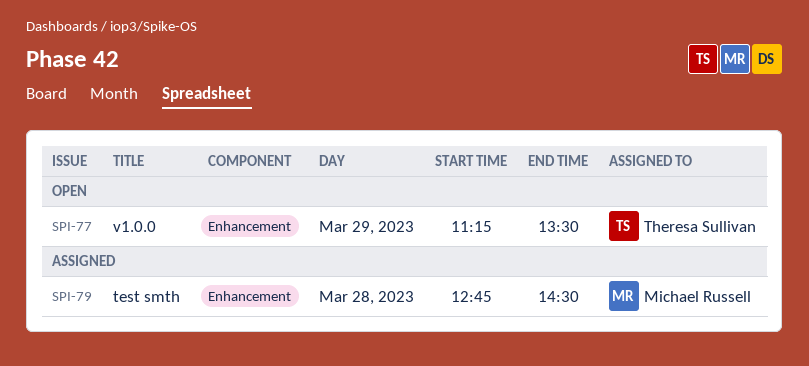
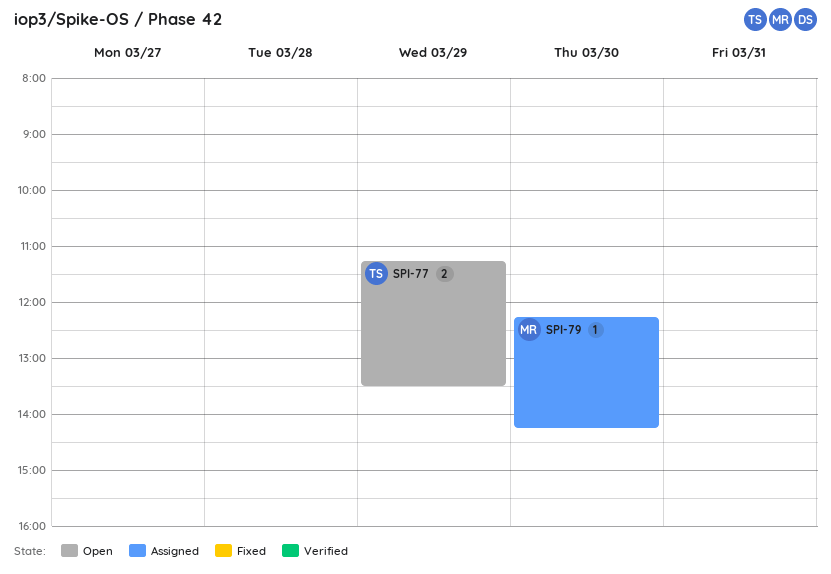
SPI-79, day: Mar 28 -> Mar 30
SPI-79, begins: 12:45 -> 12:15
SPI-79, ends: 14:30 -> 14:15

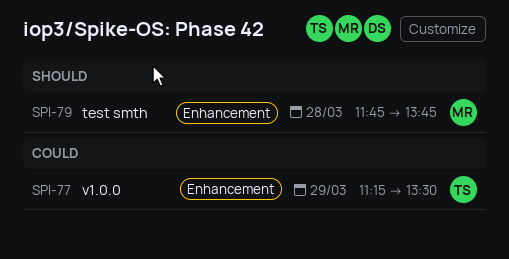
SPI-79, day: Mar 30 -> Mar 28
SPI-79, begins: 12:15 -> 11:45
SPI-79, ends: 14:15 -> 13:45

